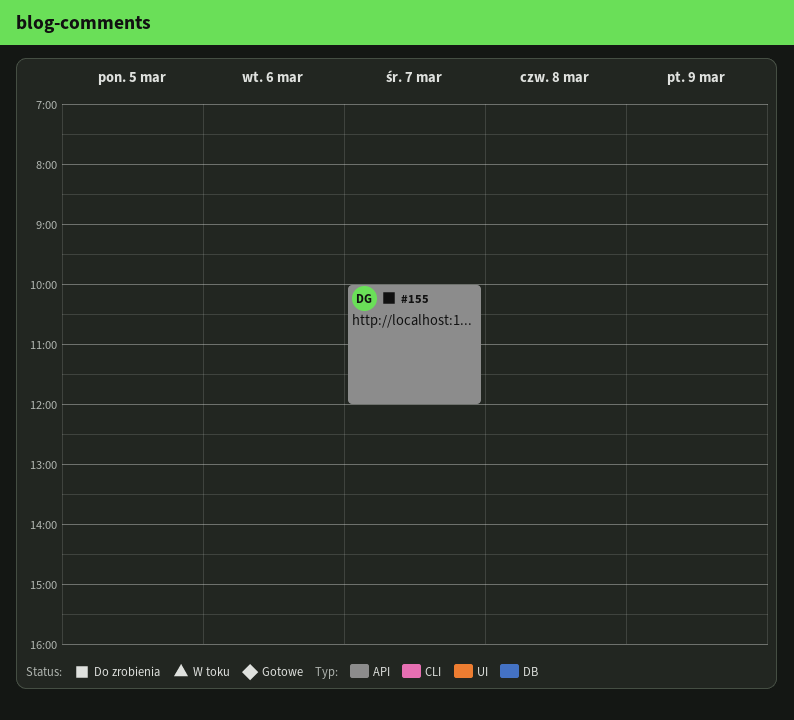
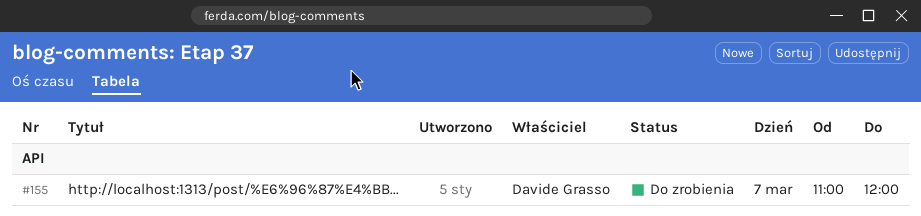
#155, begins: 10:00 -> 11:00

